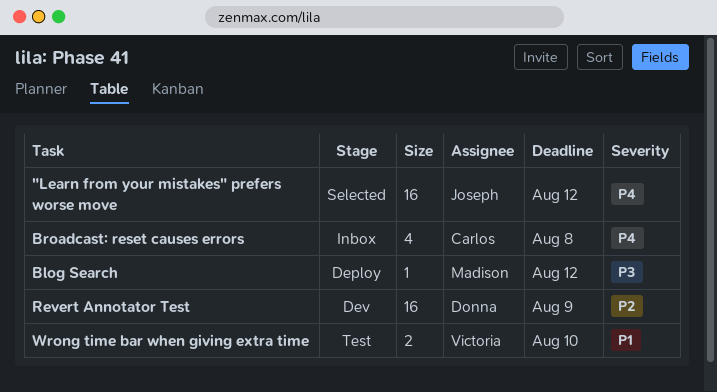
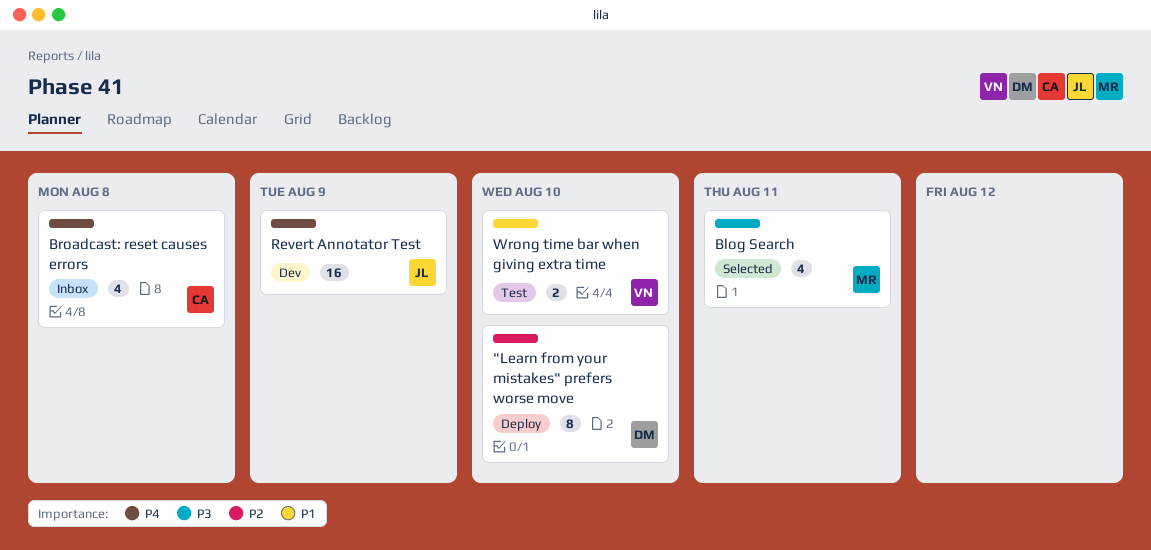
"Learn from your mistakes" prefers worse move, status: Selected -> Deploy
"Learn from your mistakes" prefers worse move, owner: Joseph -> Donna
"Learn from your mistakes" prefers worse move, priority: P4 -> P2
"Learn from your mistakes" prefers worse move, estimate: 16 -> 8
"Learn from your mistakes" prefers worse move, due: Aug 12 -> Aug 10
Blog Search, status: Deploy -> Selected
Blog Search, estimate: 1 -> 4
Blog Search, due: Aug 12 -> Aug 11
Revert Annotator Test, owner: Donna -> Joseph
Revert Annotator Test, priority: P2 -> P4

